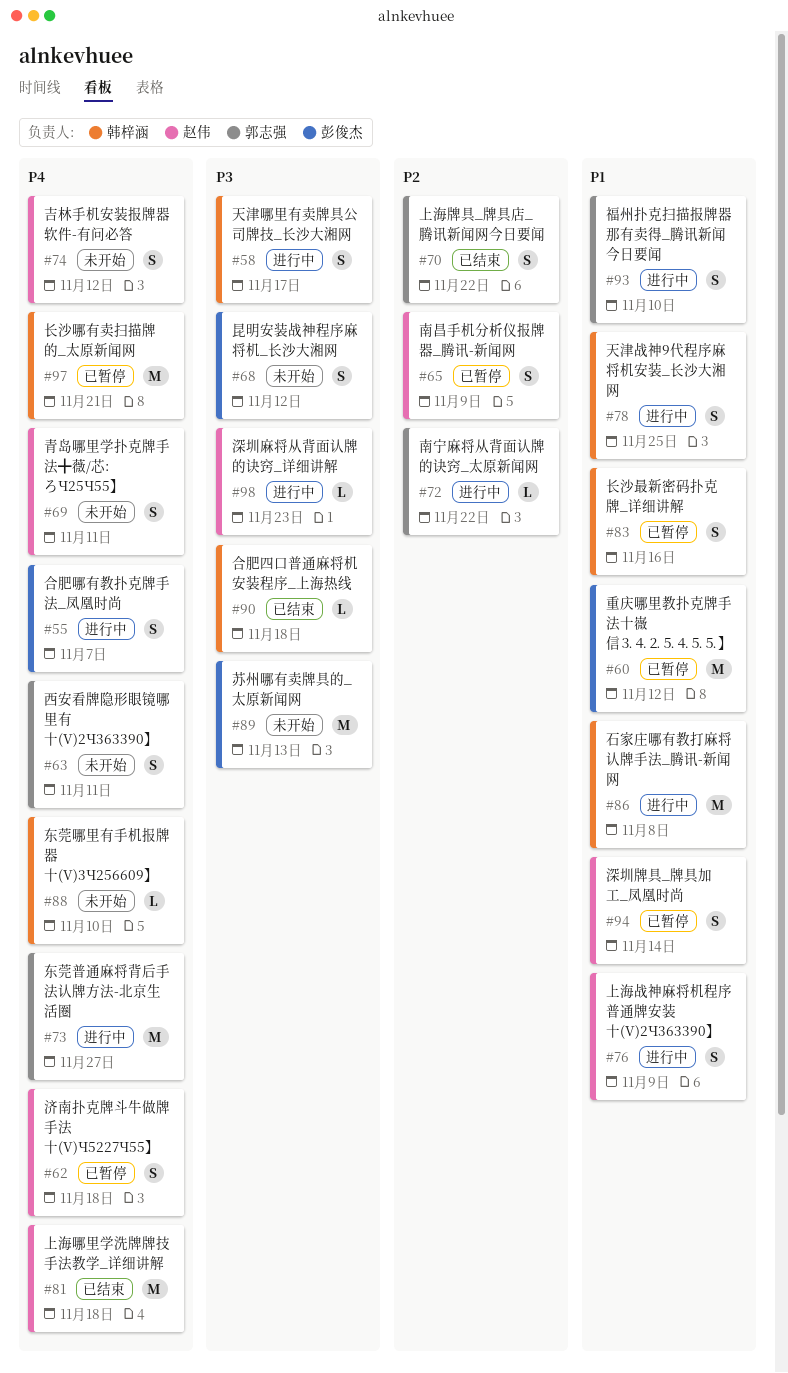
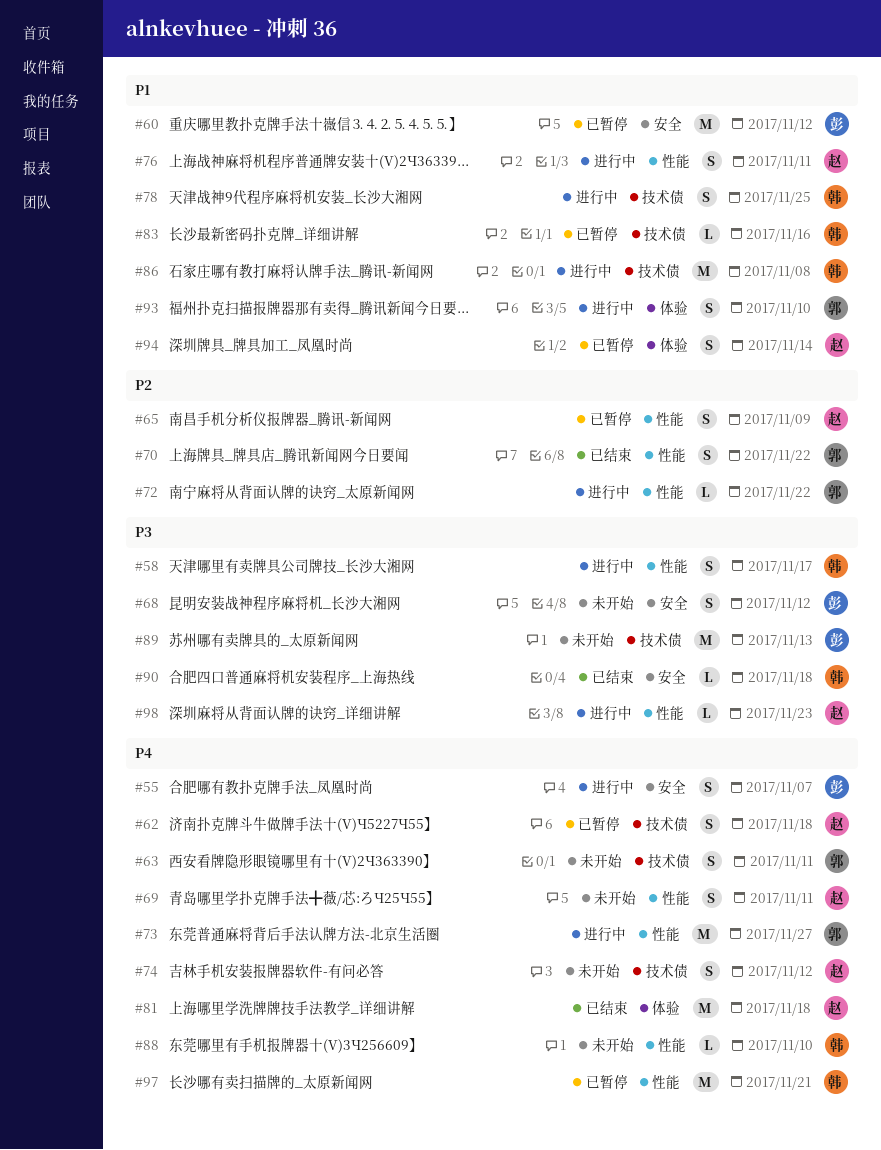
#76, due: Nov 9 -> Nov 11
#83, estimate: S -> L

